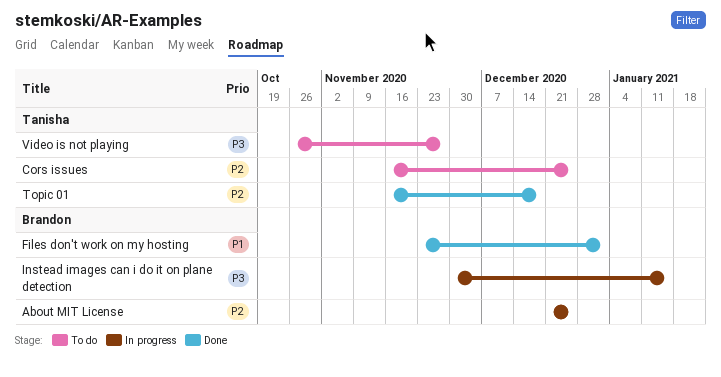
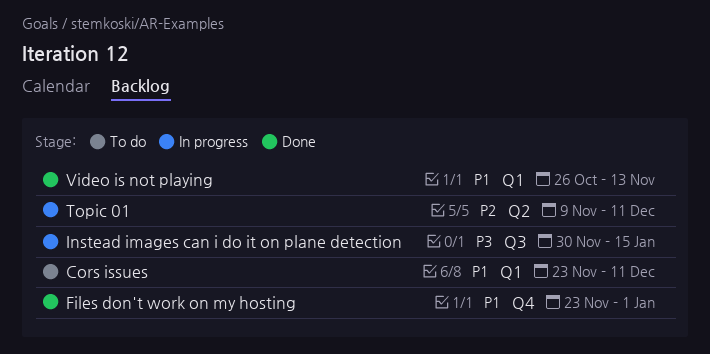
About MIT License: present -> none
Cors issues, priority: P2 -> P1
Cors issues, start: Nov 16 -> Nov 23
Cors issues, due: Dec 25 -> Dec 11
Topic 01, status: Done -> In progress
Topic 01, start: Nov 16 -> Nov 9
Topic 01, due: Dec 18 -> Dec 11
Video is not playing, status: To do -> Done
Video is not playing, priority: P3 -> P1
Video is not playing, due: Nov 27 -> Nov 13

